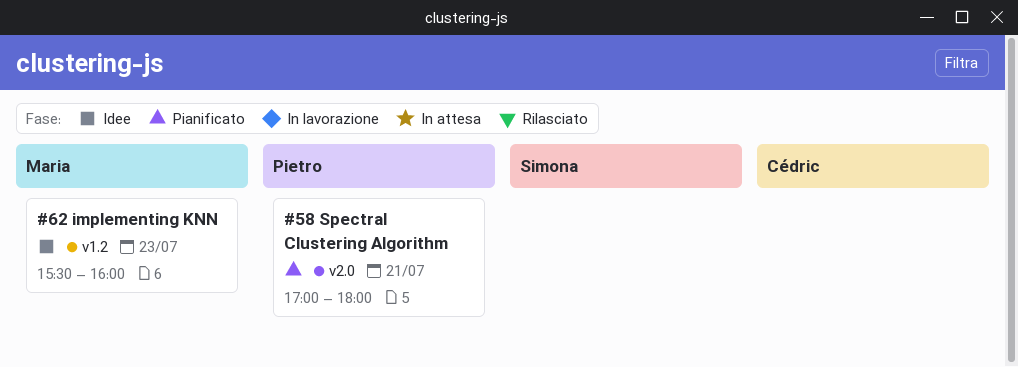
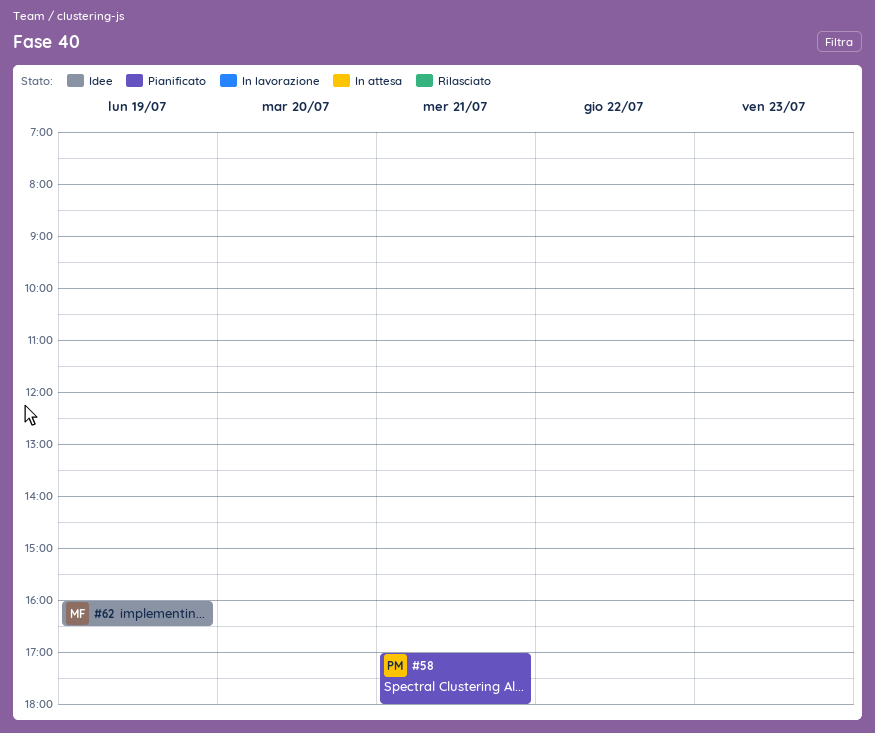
#62, day: Jul 23 -> Jul 19
#62, begins: 15:30 -> 16:00
#62, ends: 16:00 -> 16:30

